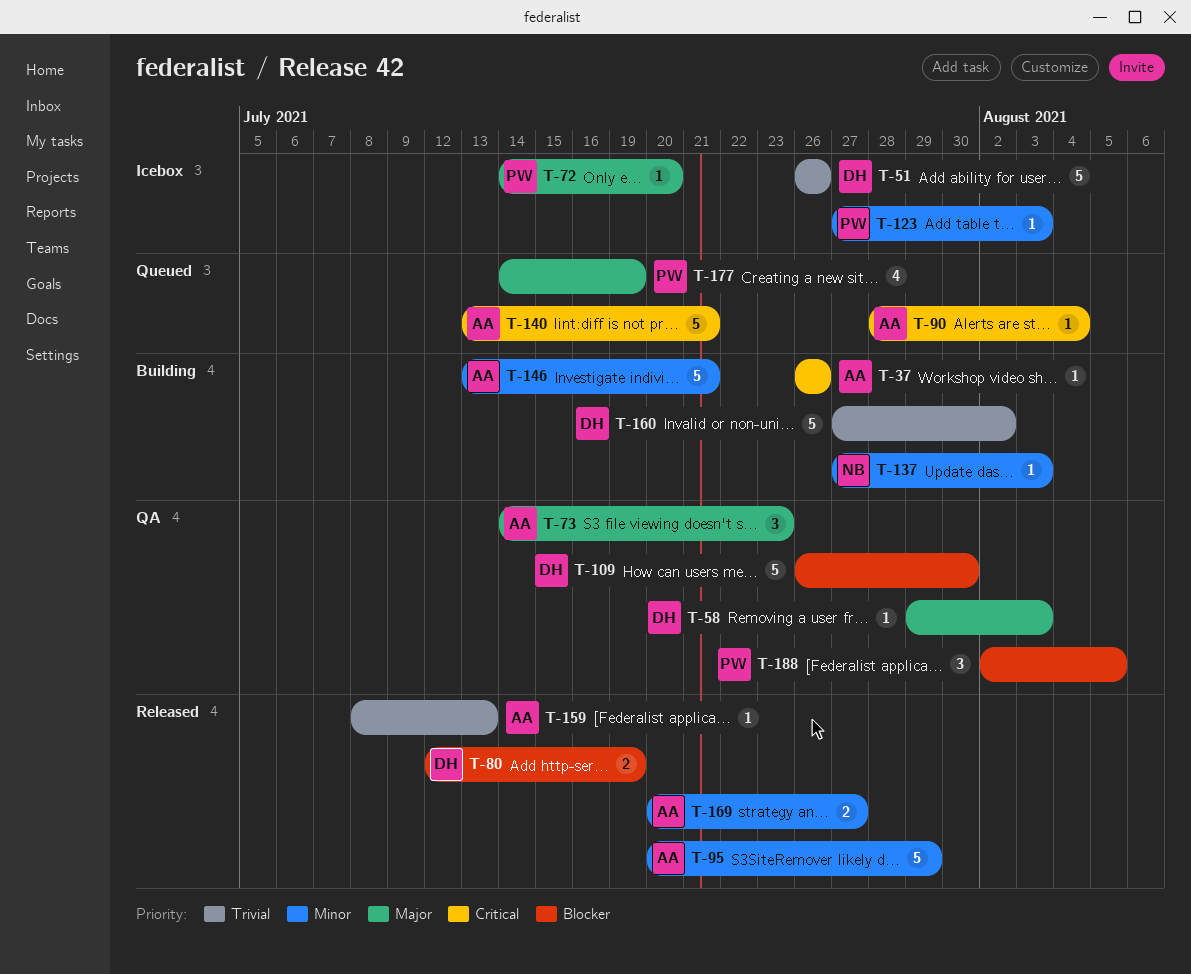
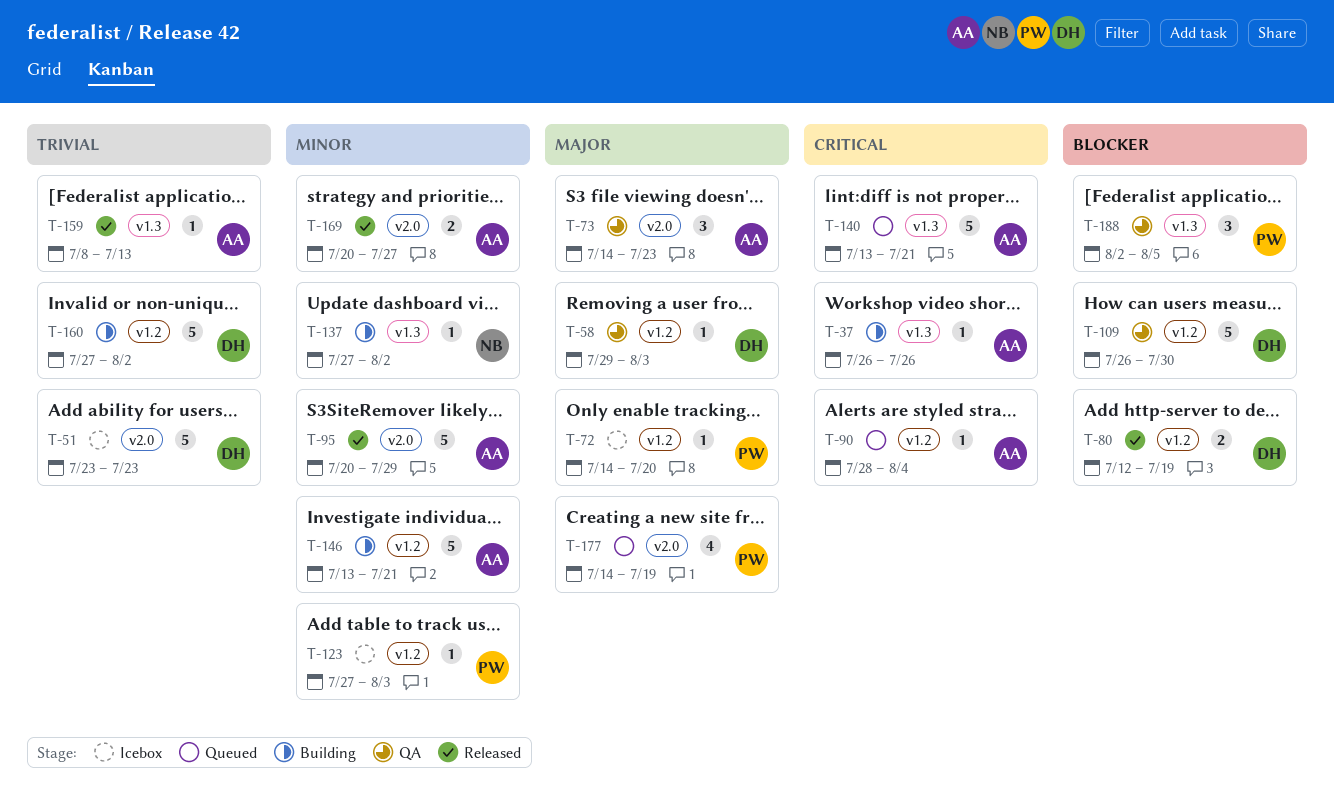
T-51, start: Jul 26 -> Jul 23
T-51, due: Jul 26 -> Jul 23
T-137, due: Aug 3 -> Aug 2

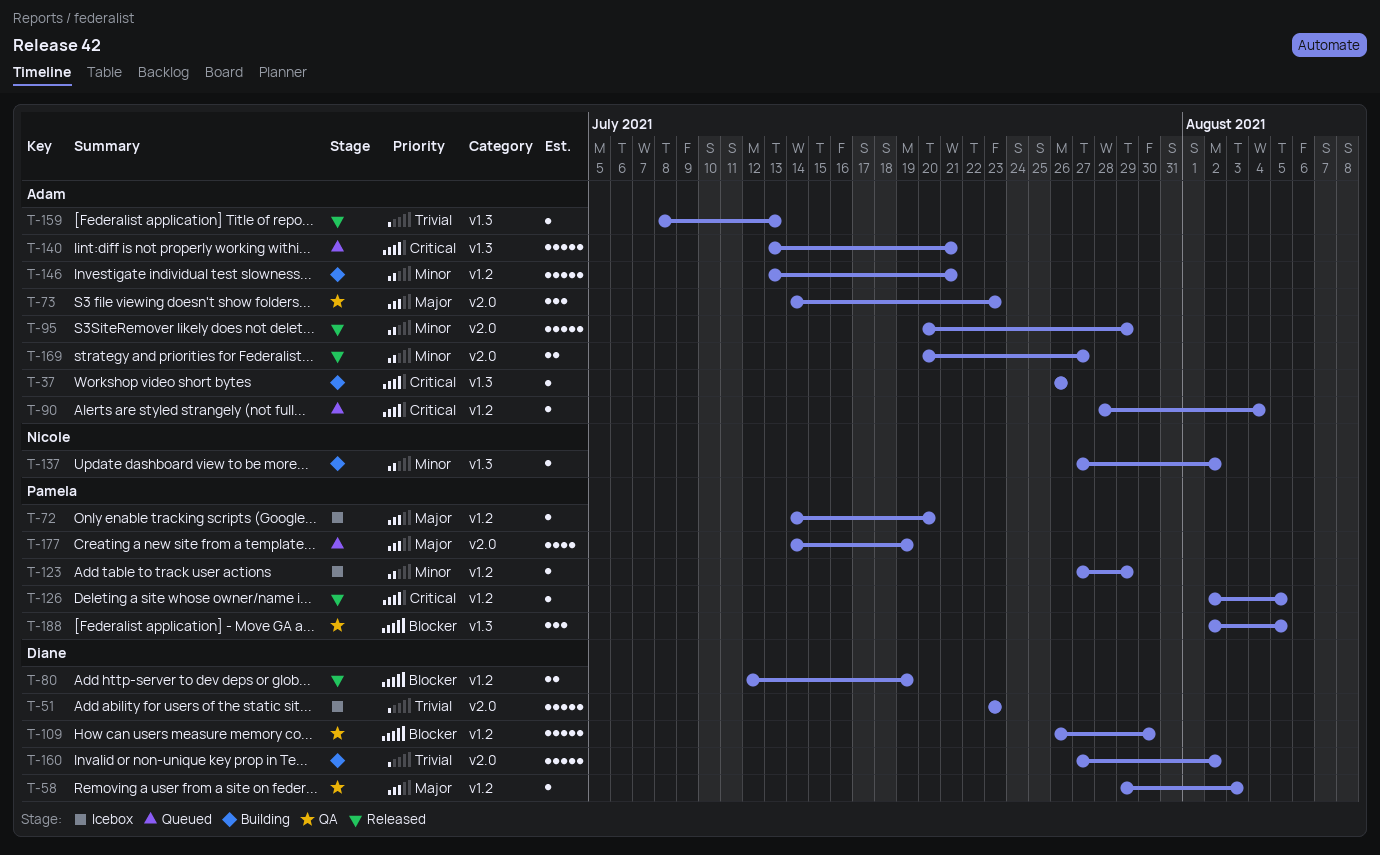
T-123, due: Aug 3 -> Jul 29
T-126: none -> present
T-160, label: v1.2 -> v2.0

